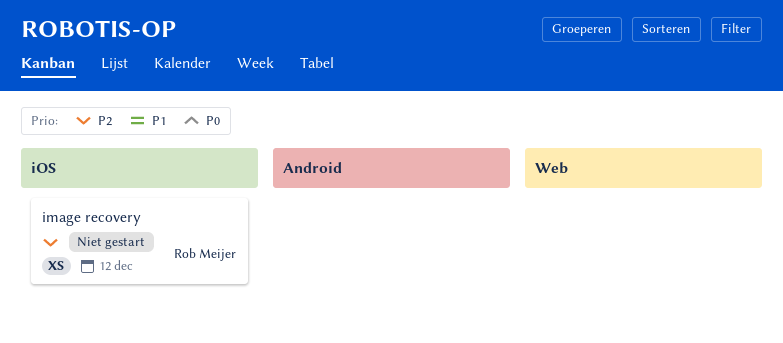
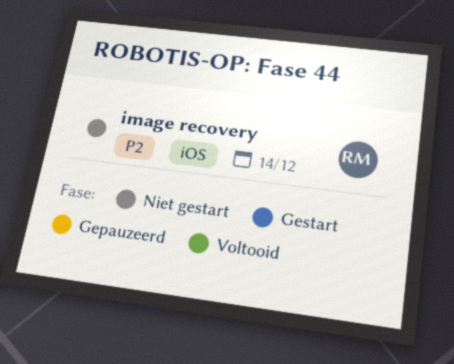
image recovery, due: Dec 12 -> Dec 14

